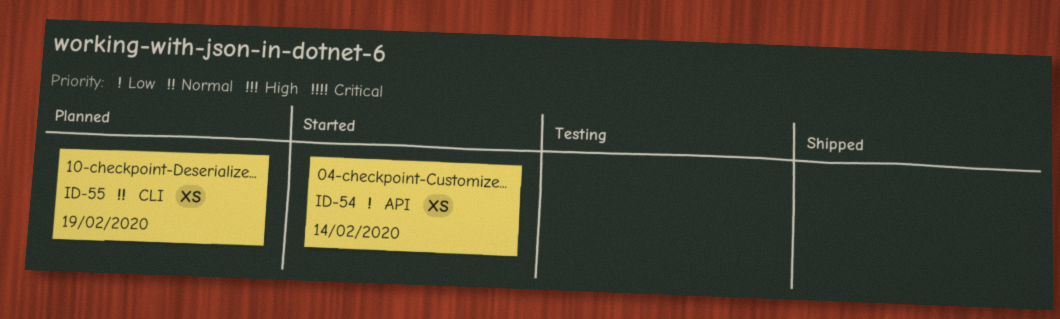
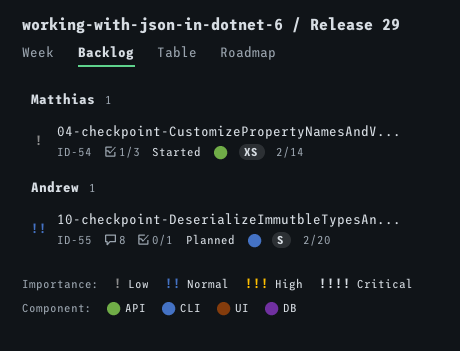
ID-55, estimate: XS -> S
ID-55, due: Feb 19 -> Feb 20

